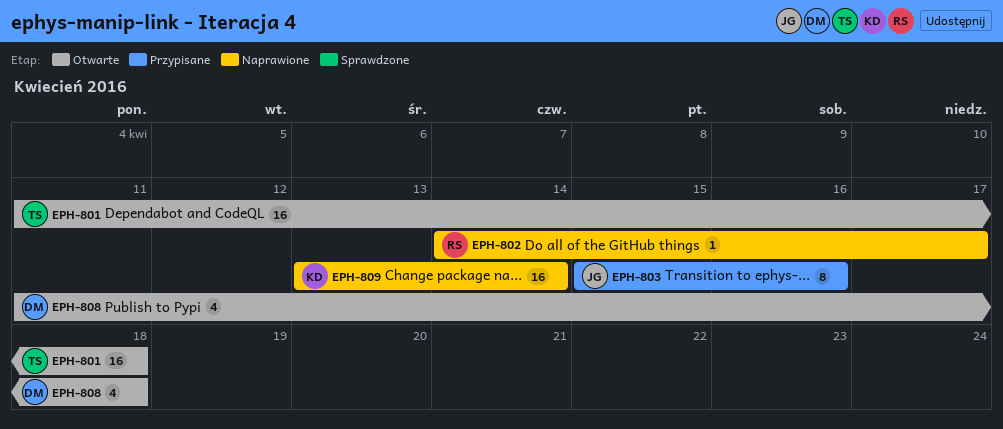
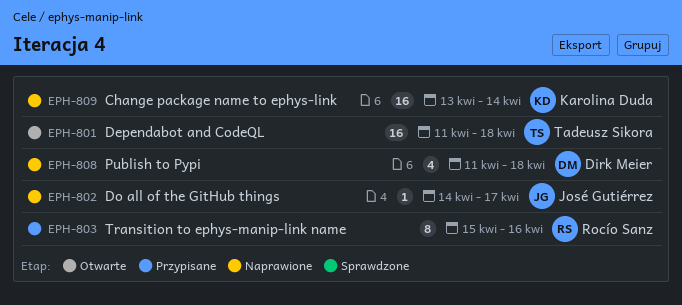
EPH-802, owner: Rocío Sanz -> José Gutiérrez
EPH-803, owner: José Gutiérrez -> Rocío Sanz
EPH-808, status: Otwarte -> Naprawione

